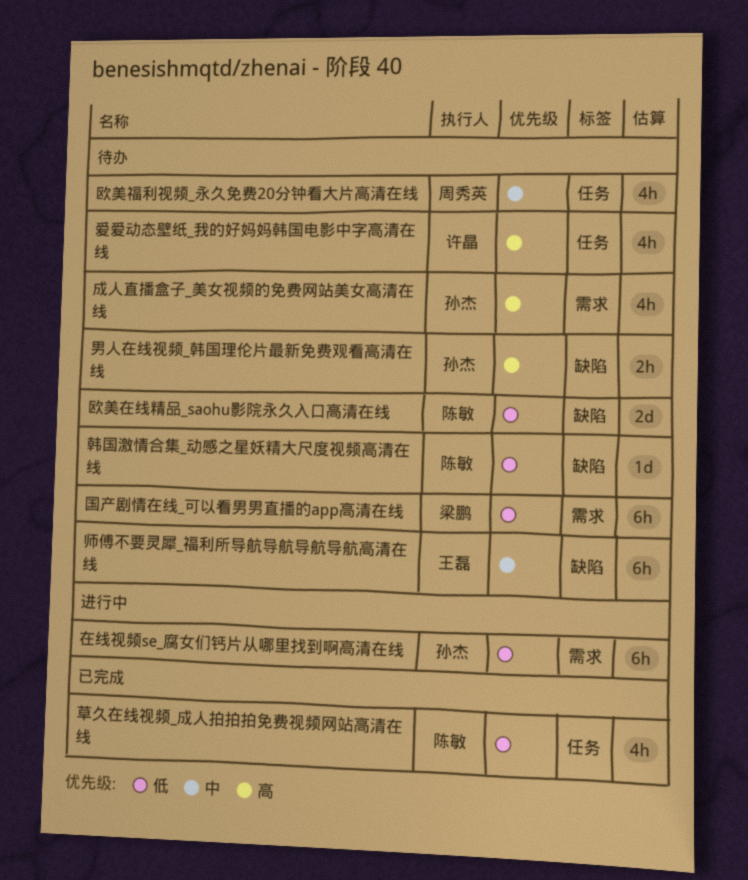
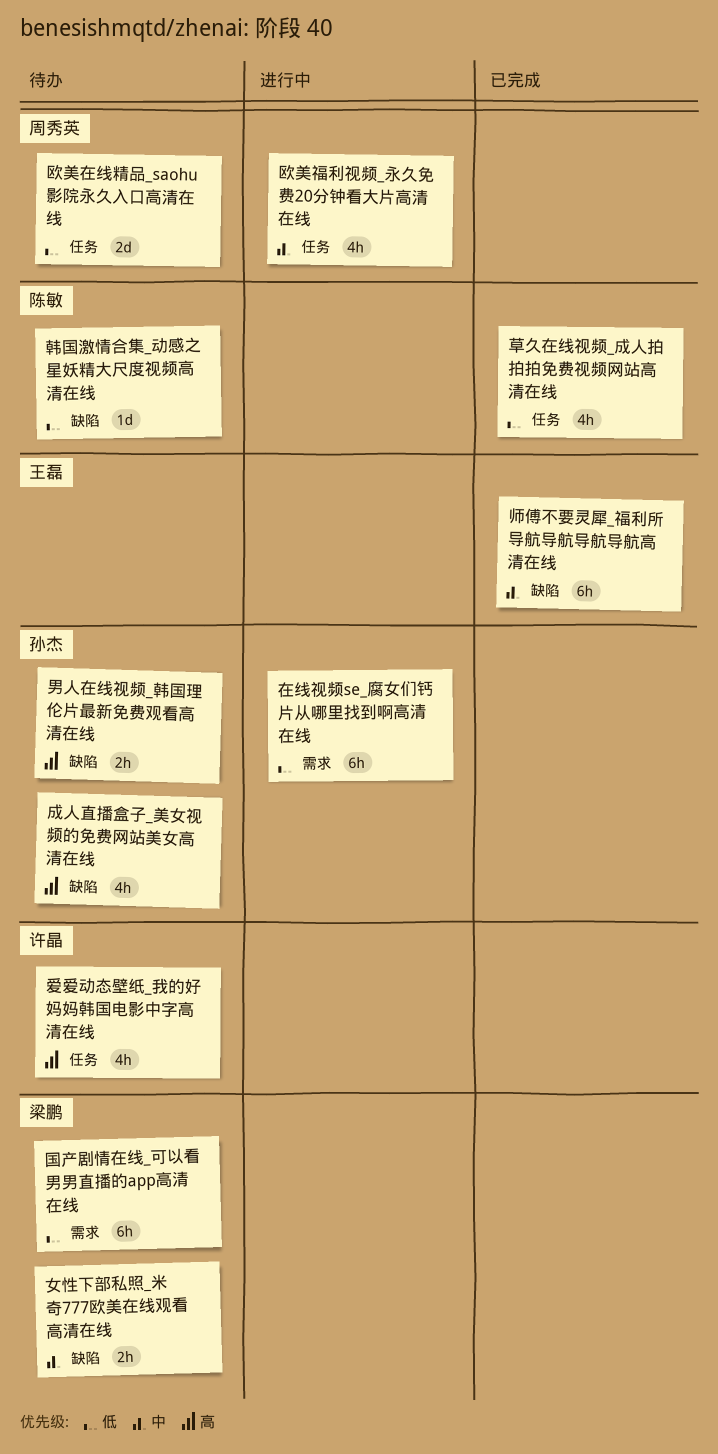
女性下部私照_米奇777欧美在线观看高清在线: none -> present
师傅不要灵犀_福利所导航导航导航导航高清在线, status: 待办 -> 已完成
成人直播盒子_美女视频的免费网站美女高清在线, label: 需求 -> 缺陷
欧美在线精品_saohu影院永久入口高清在线, owner: 陈敏 -> 周秀英
欧美在线精品_saohu影院永久入口高清在线, label: 缺陷 -> 任务
欧美福利视频_永久免费20分钟看大片高清在线, status: 待办 -> 进行中

